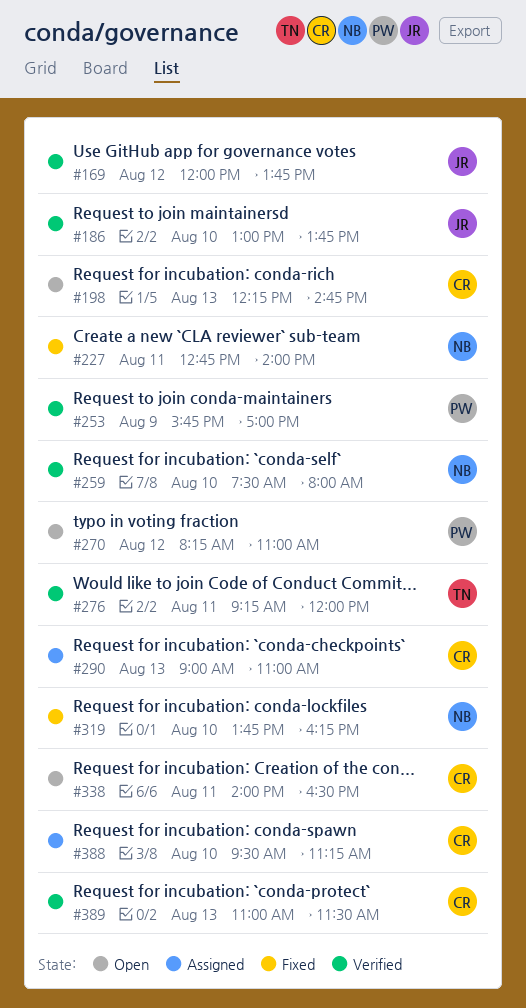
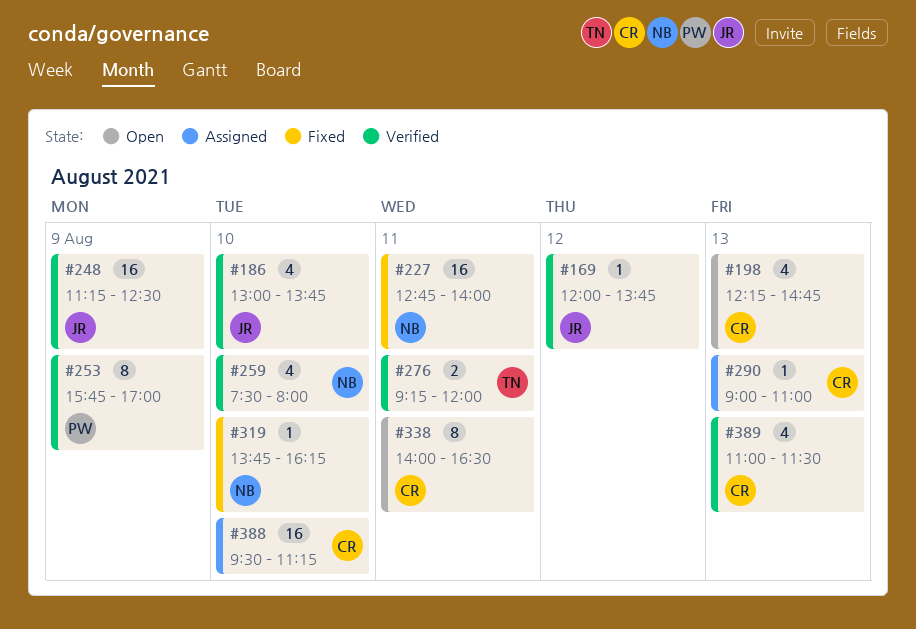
#248: none -> present
#270: present -> none

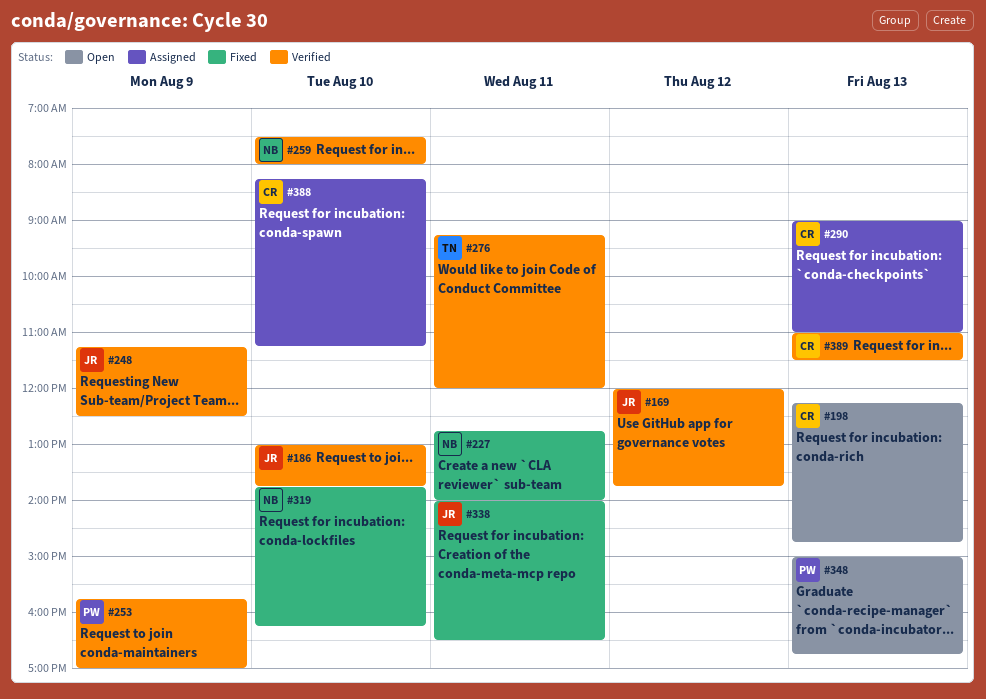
#338, status: Open -> Fixed
#338, owner: CR -> JR
#348: none -> present
#388, begins: 09:30 -> 08:15

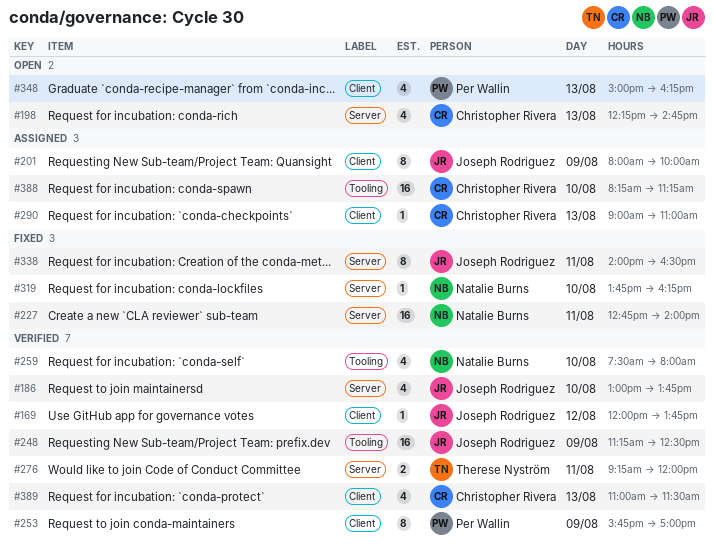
#201: none -> present
#348, ends: 16:45 -> 16:15

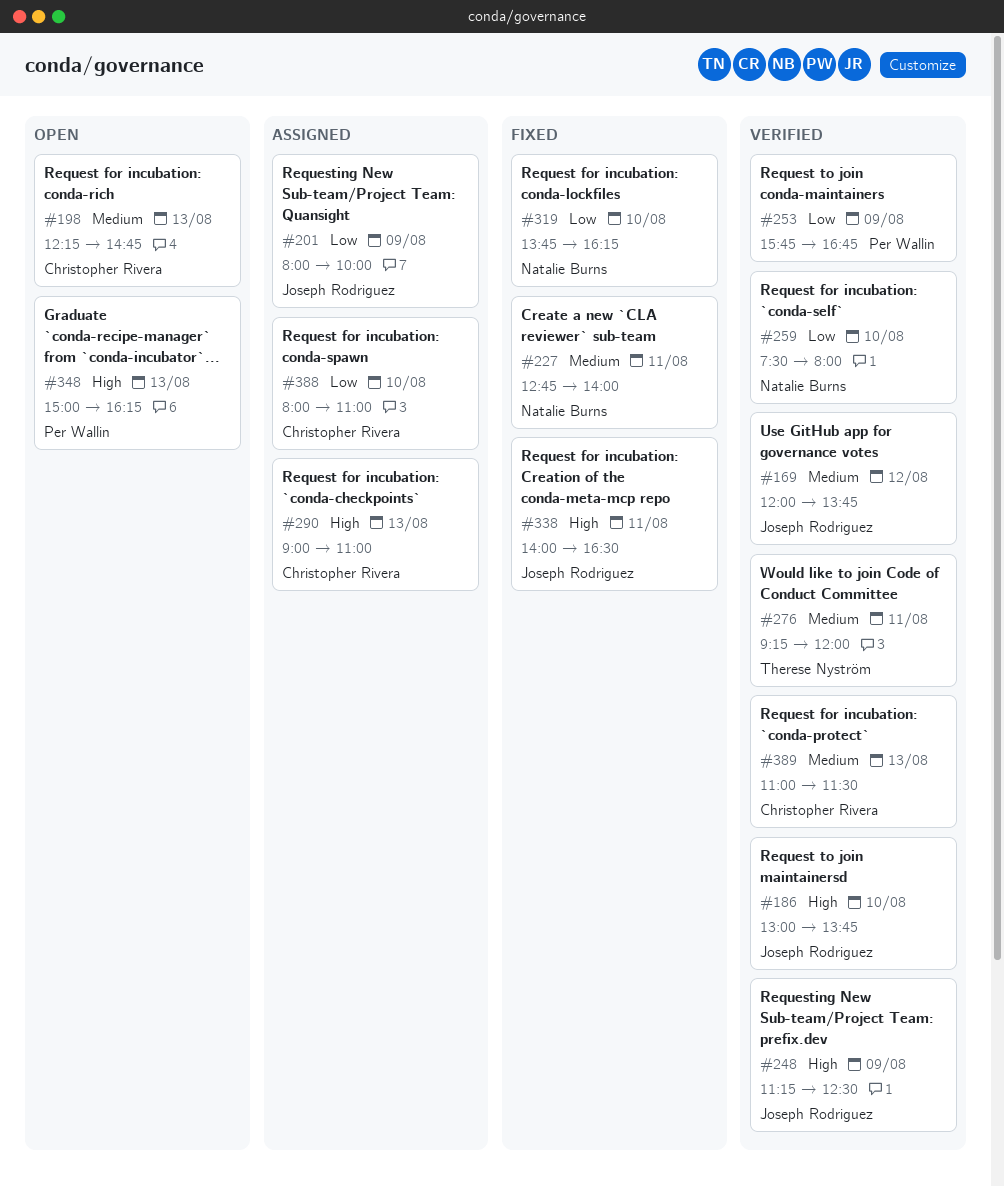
#253, ends: 17:00 -> 16:45
#388, begins: 08:15 -> 08:00
#388, ends: 11:15 -> 11:00

